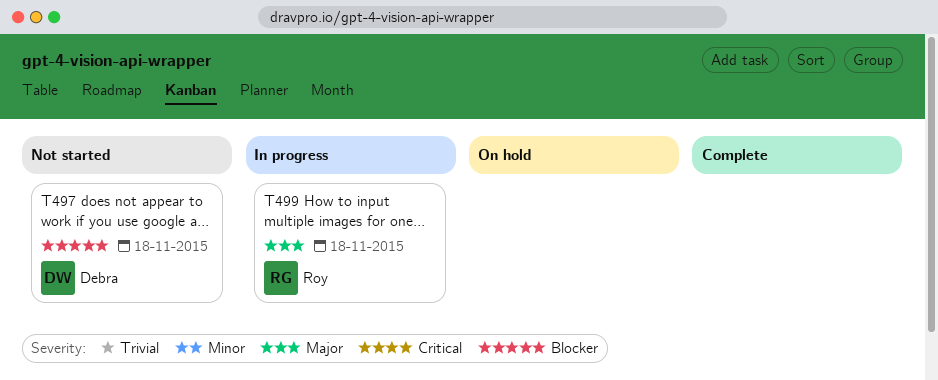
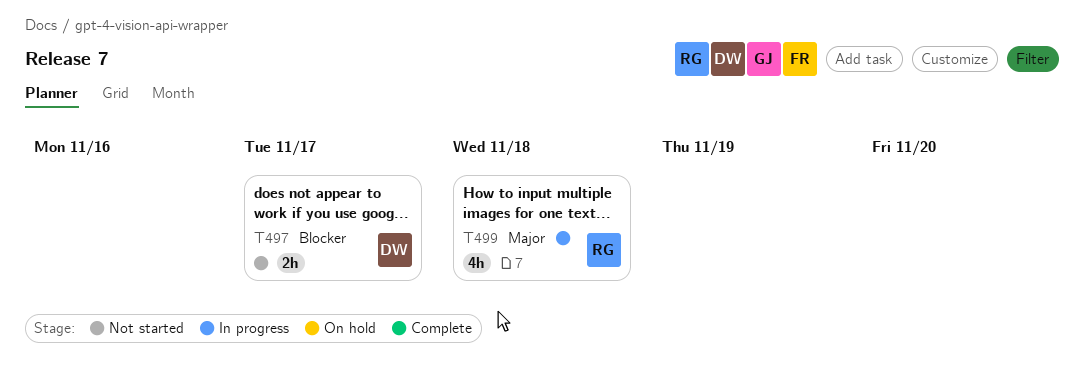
T497, due: Nov 18 -> Nov 17

